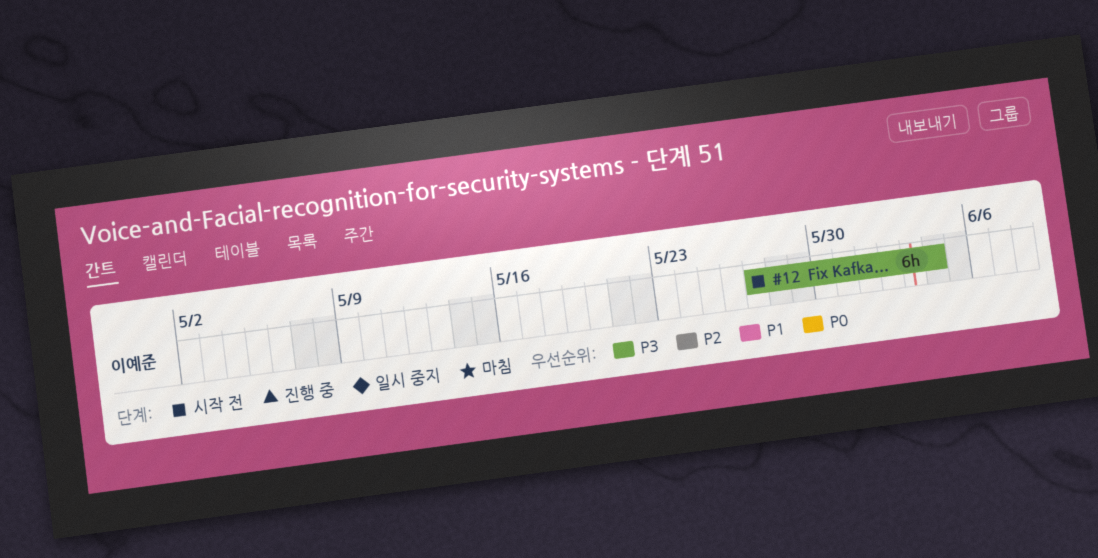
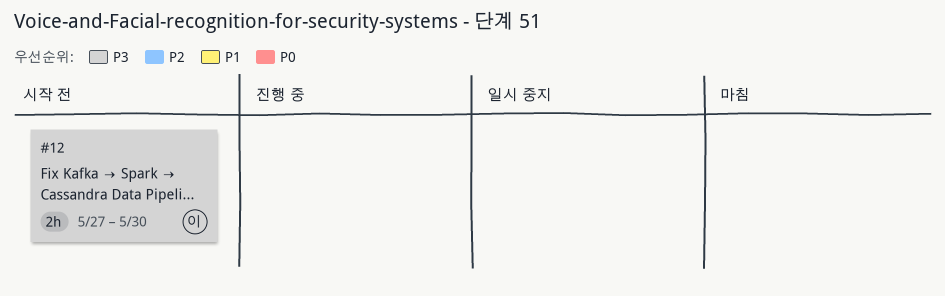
#12, estimate: 6h -> 2h
#12, due: Jun 4 -> May 30

